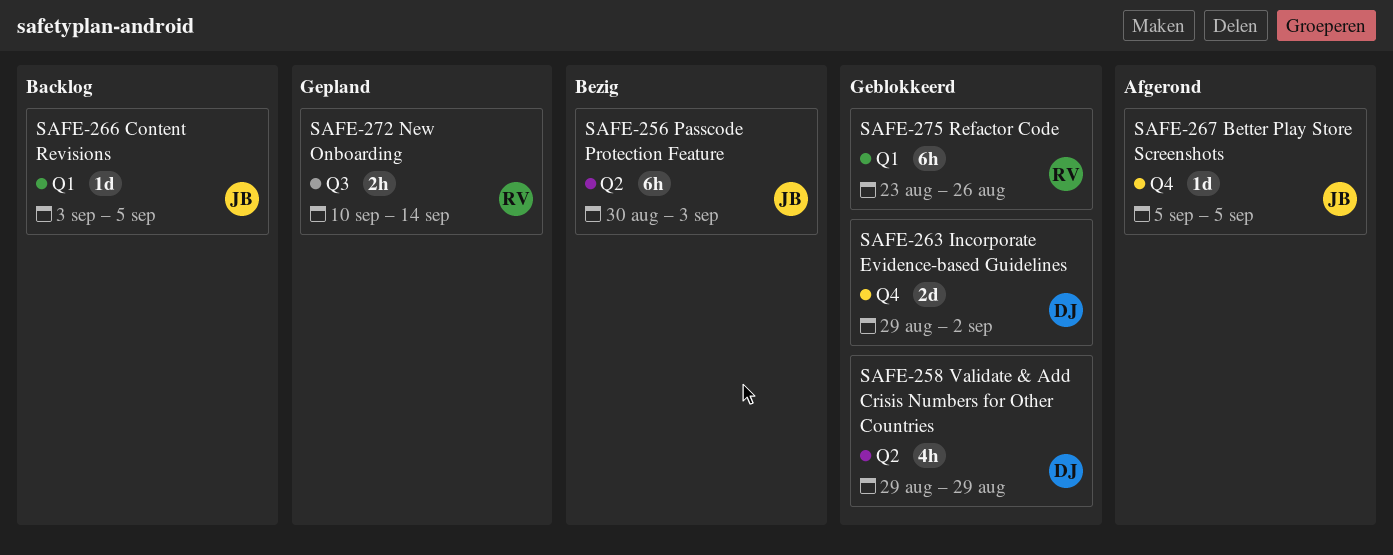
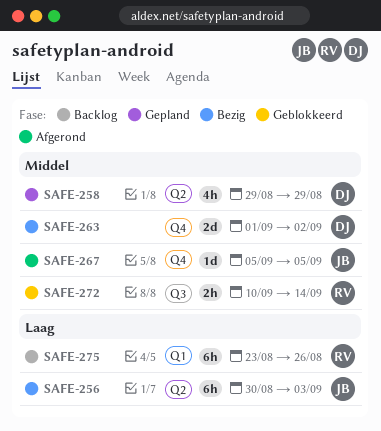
SAFE-258, status: Geblokkeerd -> Gepland
SAFE-263, status: Geblokkeerd -> Bezig
SAFE-263, start: Aug 29 -> Sep 1
SAFE-266: present -> none
SAFE-272, status: Gepland -> Geblokkeerd
SAFE-275, status: Geblokkeerd -> Backlog

